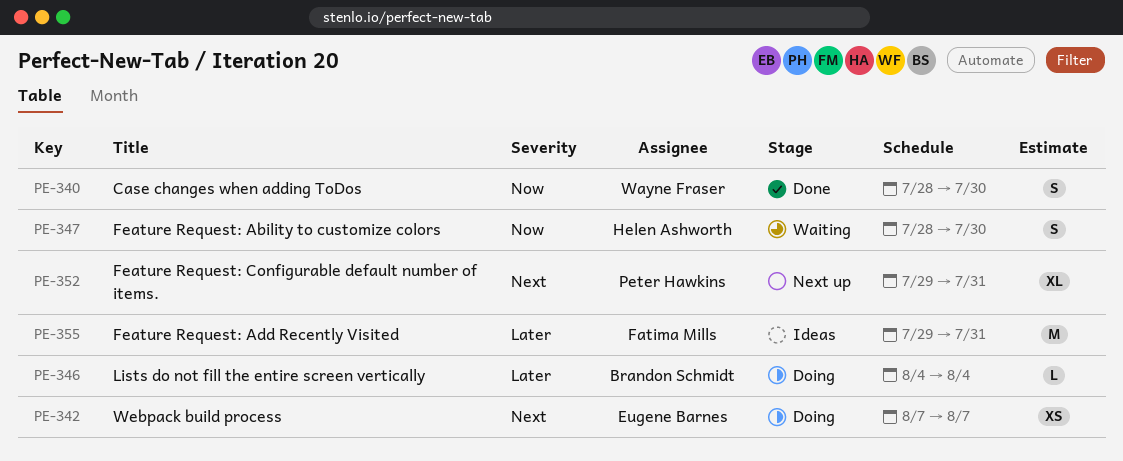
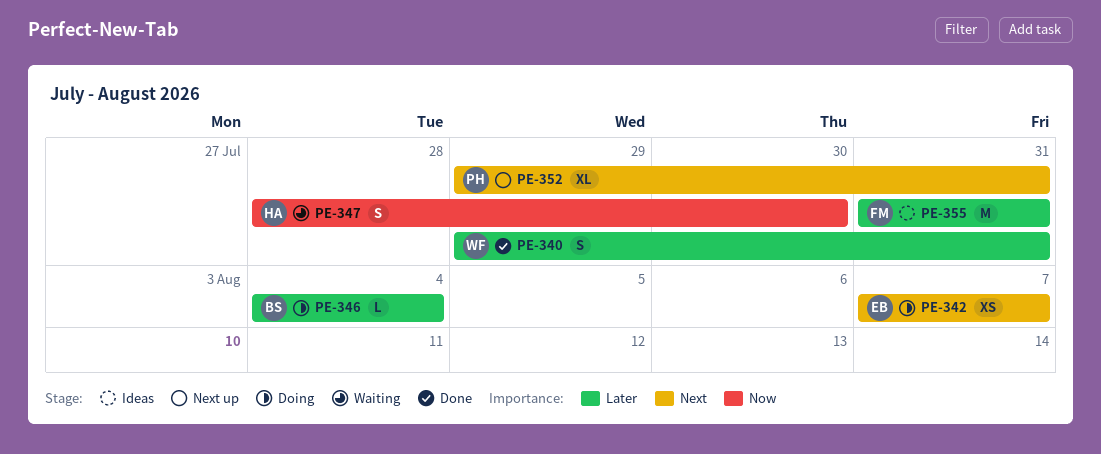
PE-340, priority: Now -> Later
PE-340, start: Jul 28 -> Jul 29
PE-340, due: Jul 30 -> Jul 31
PE-355, start: Jul 29 -> Jul 31

